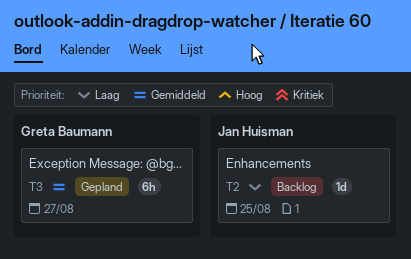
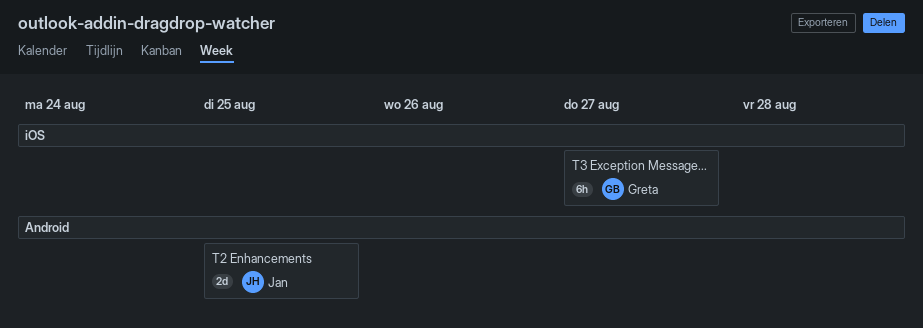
T2, estimate: 1d -> 2d

